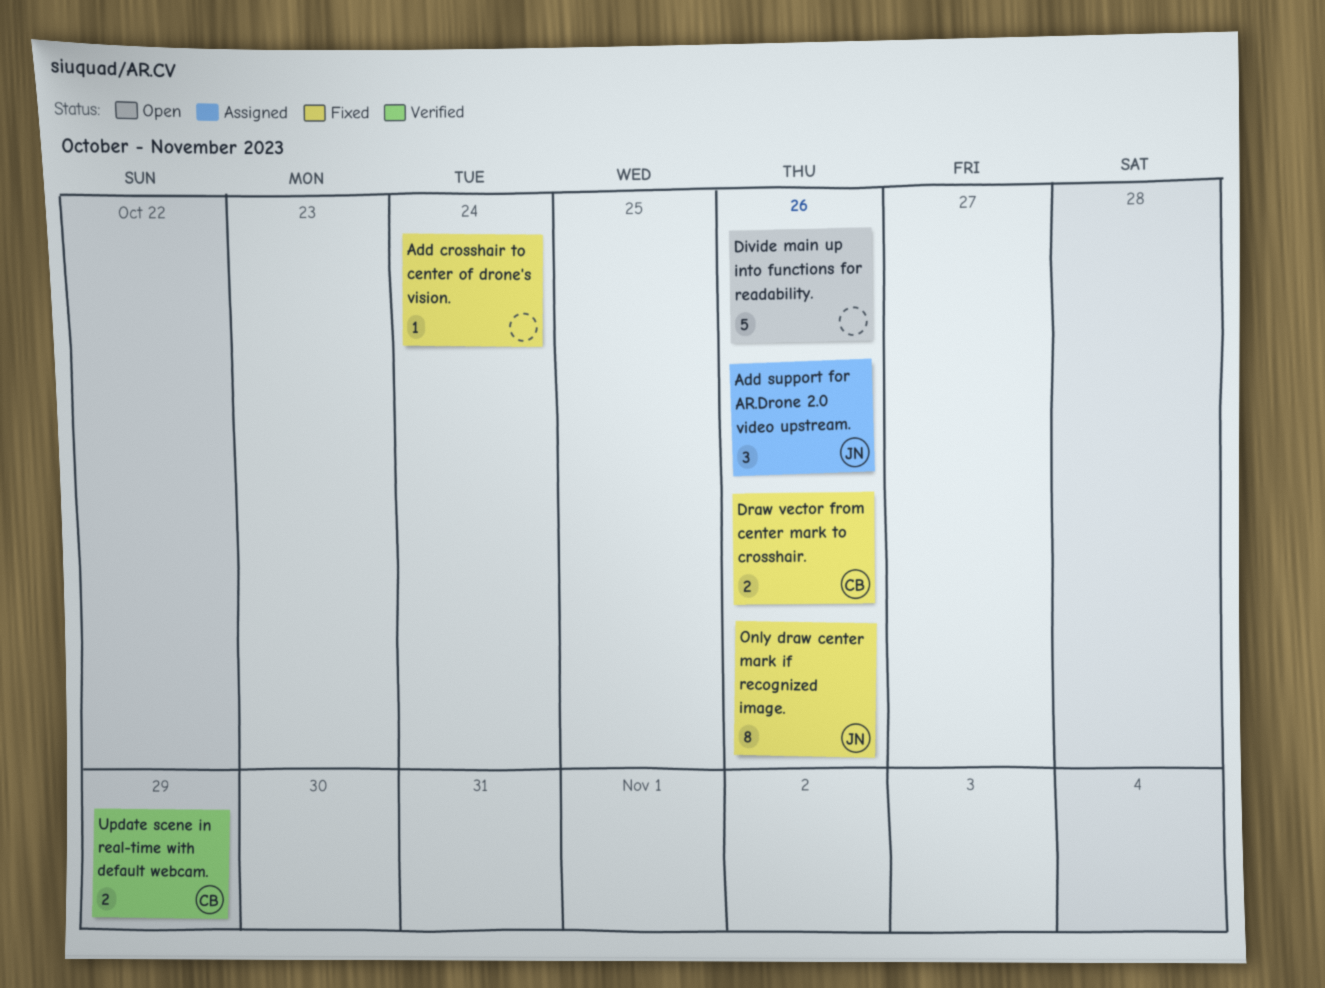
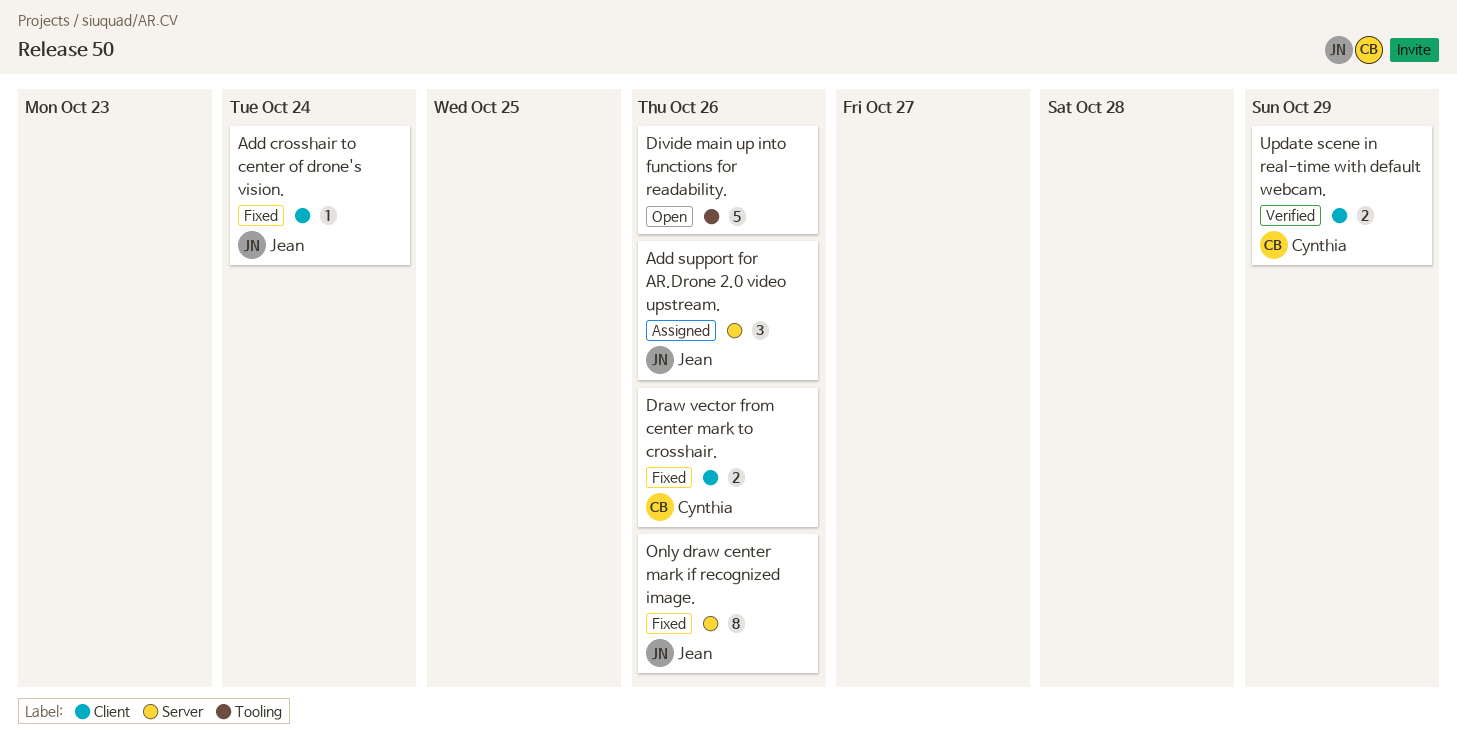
Add crosshair to center of drone's vision., owner: none -> Jean

